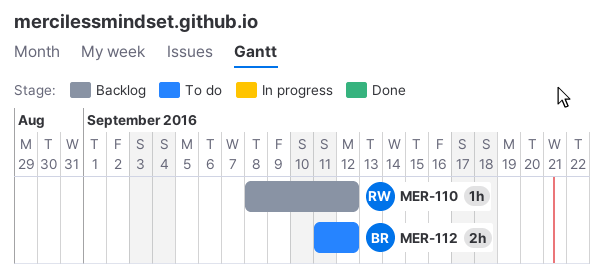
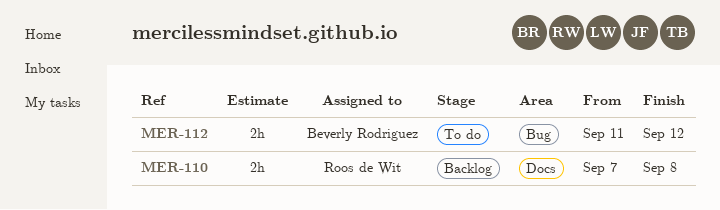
MER-110, estimate: 1h -> 2h
MER-110, start: Sep 8 -> Sep 7
MER-110, due: Sep 12 -> Sep 8

